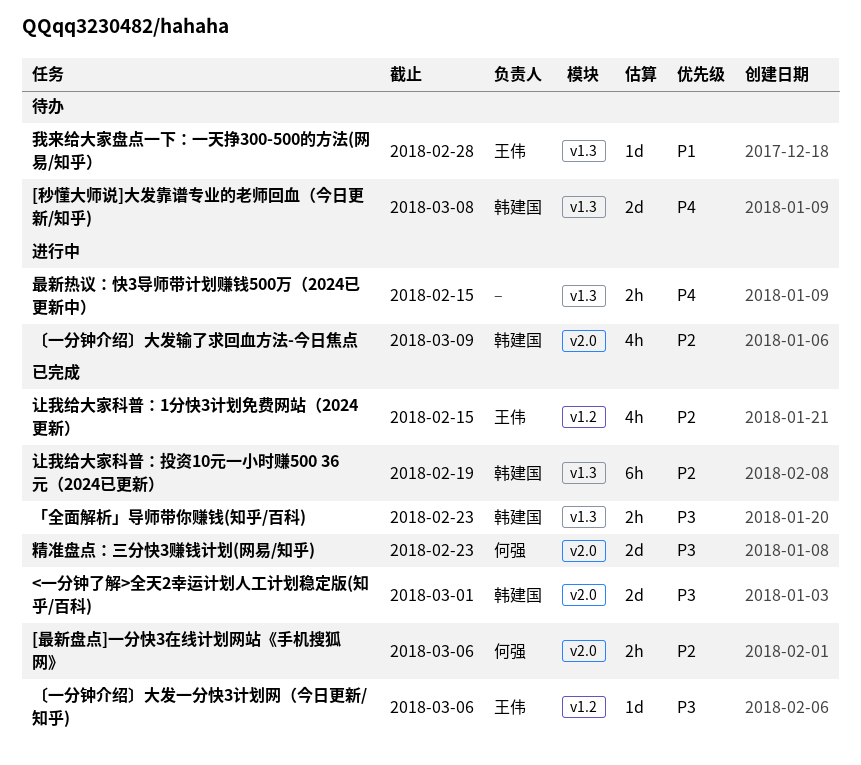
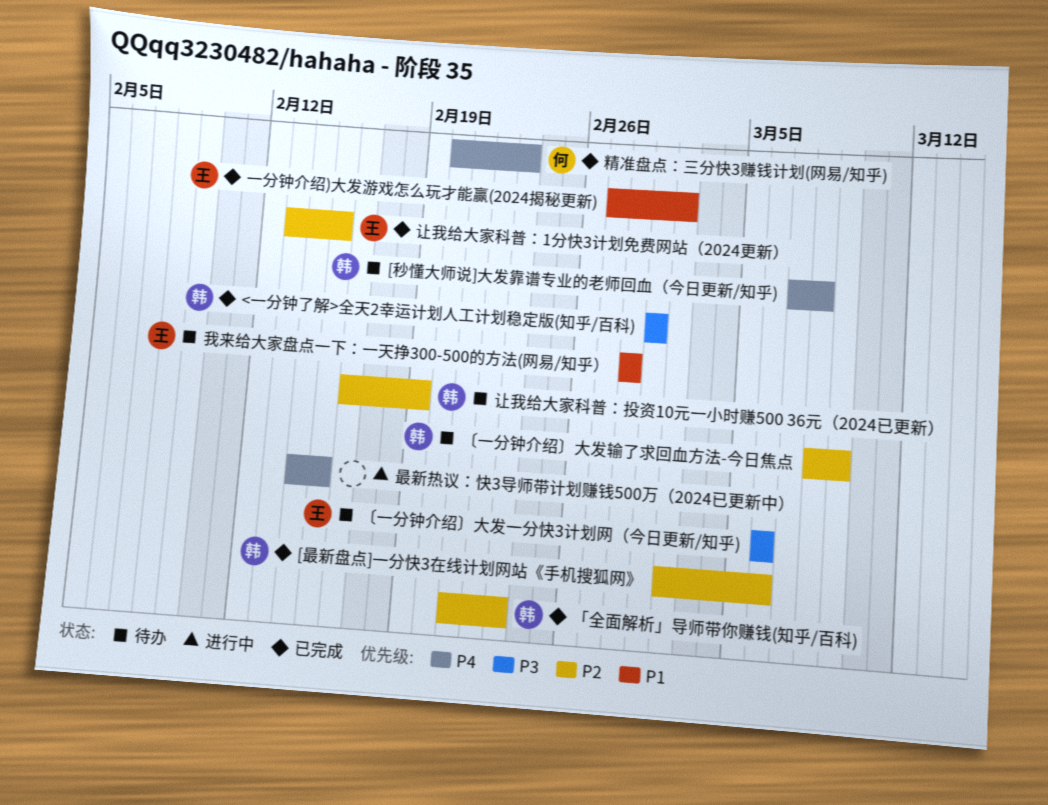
[最新盘点]一分快3在线计划网站《手机搜狐网》, owner: 何强 -> 韩建国
「全面解析」导师带你赚钱(知乎/百科), priority: P3 -> P2
〔一分钟介绍〕大发一分快3计划网（今日更新/知乎), status: 已完成 -> 待办
〔一分钟介绍〕大发输了求回血方法-今日焦点, status: 进行中 -> 待办
一分钟介绍)大发游戏怎么玩才能赢(2024揭秘更新): none -> present
精准盘点：三分快3赚钱计划(网易/知乎), priority: P3 -> P4
让我给大家科普：投资10元一小时赚500 36元（2024已更新）, status: 已完成 -> 待办

